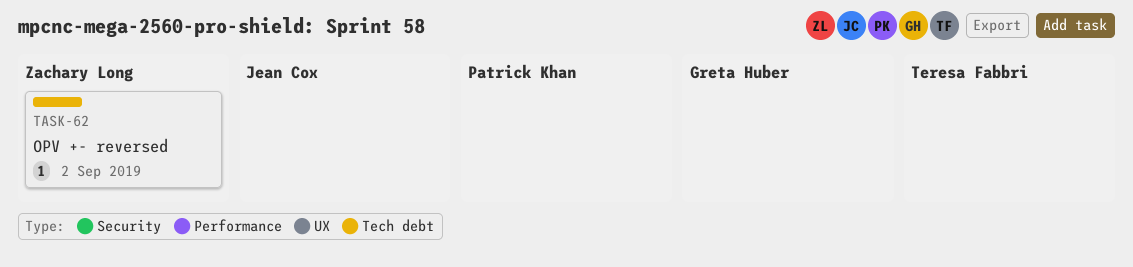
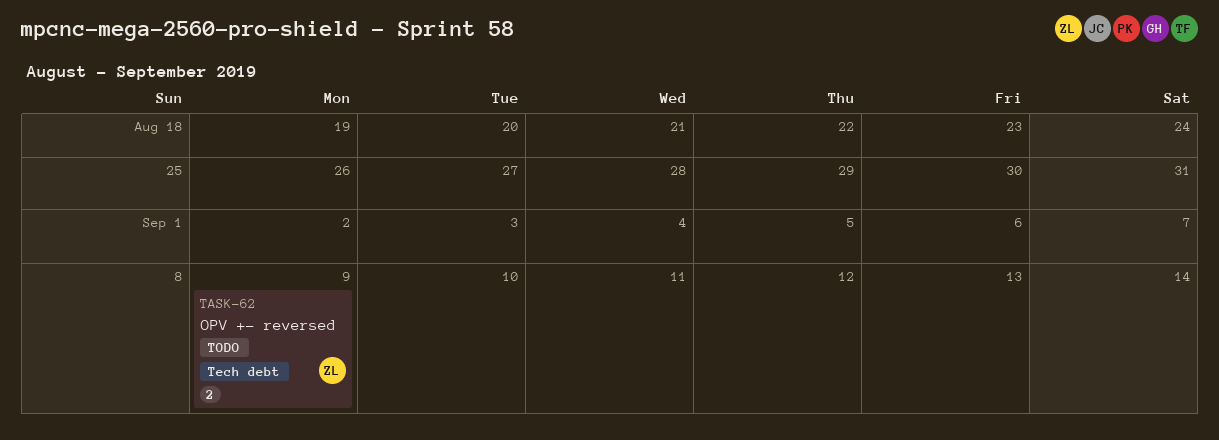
TASK-62, estimate: 1 -> 2
TASK-62, due: Sep 2 -> Sep 9

